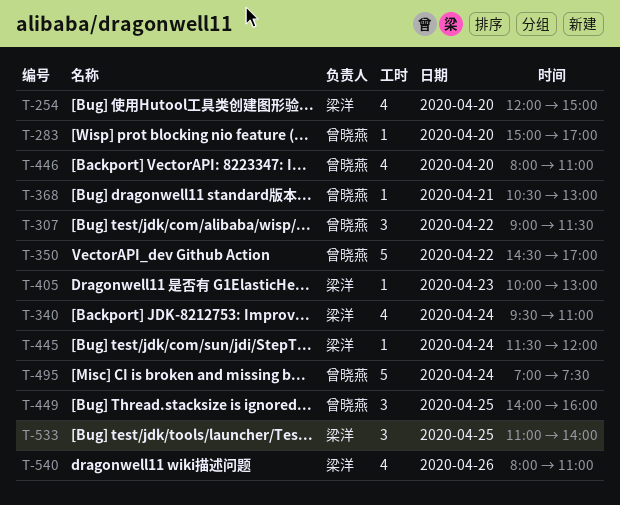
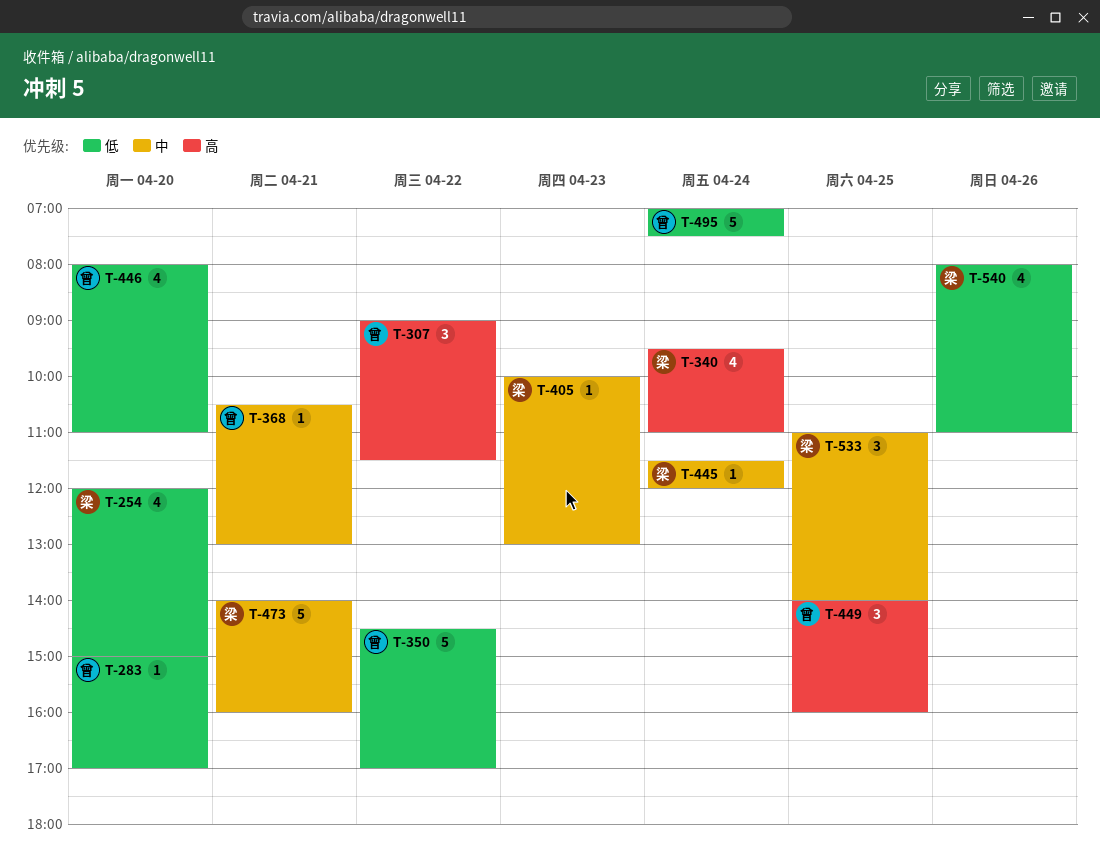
T-473: none -> present

